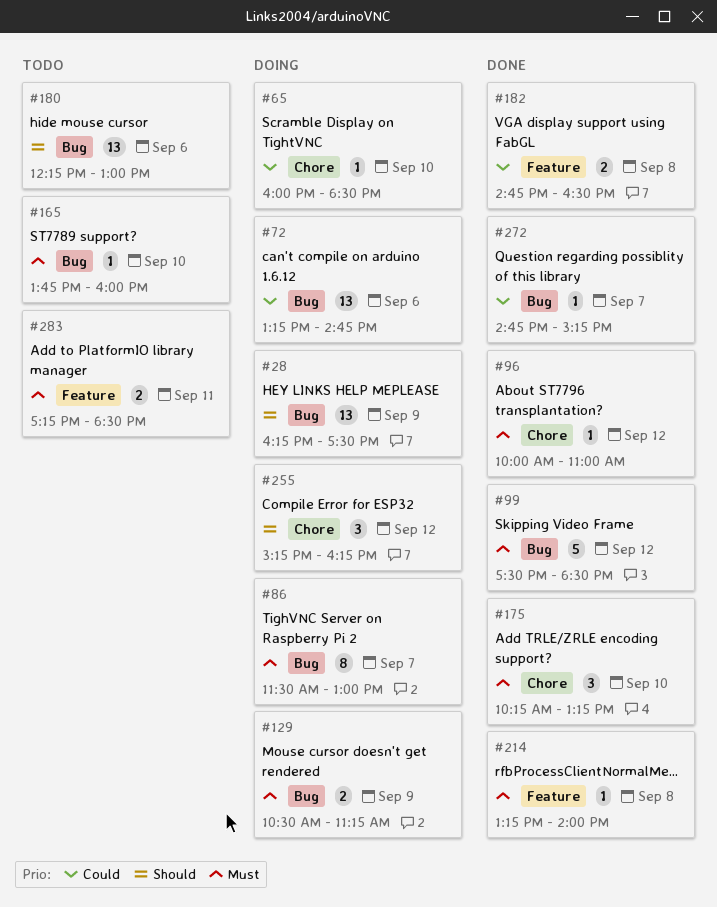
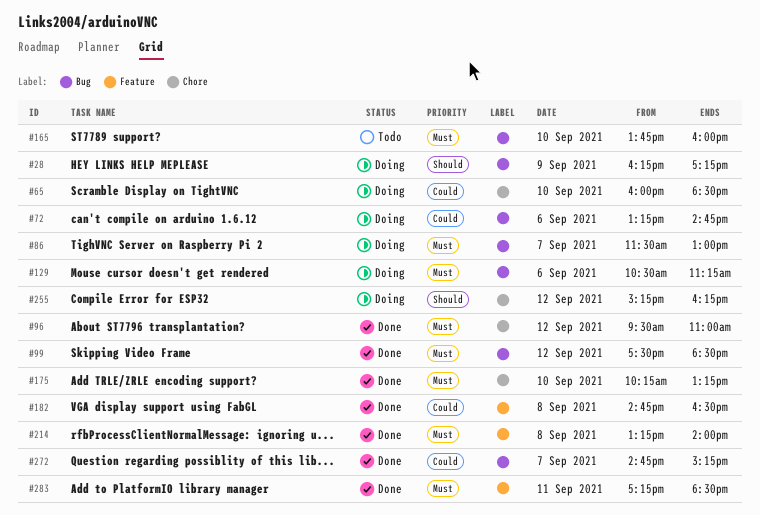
#28, ends: 17:30 -> 17:15
#96, begins: 10:00 -> 09:30
#129, day: Sep 9 -> Sep 6
#180: present -> none
#283, status: Todo -> Done

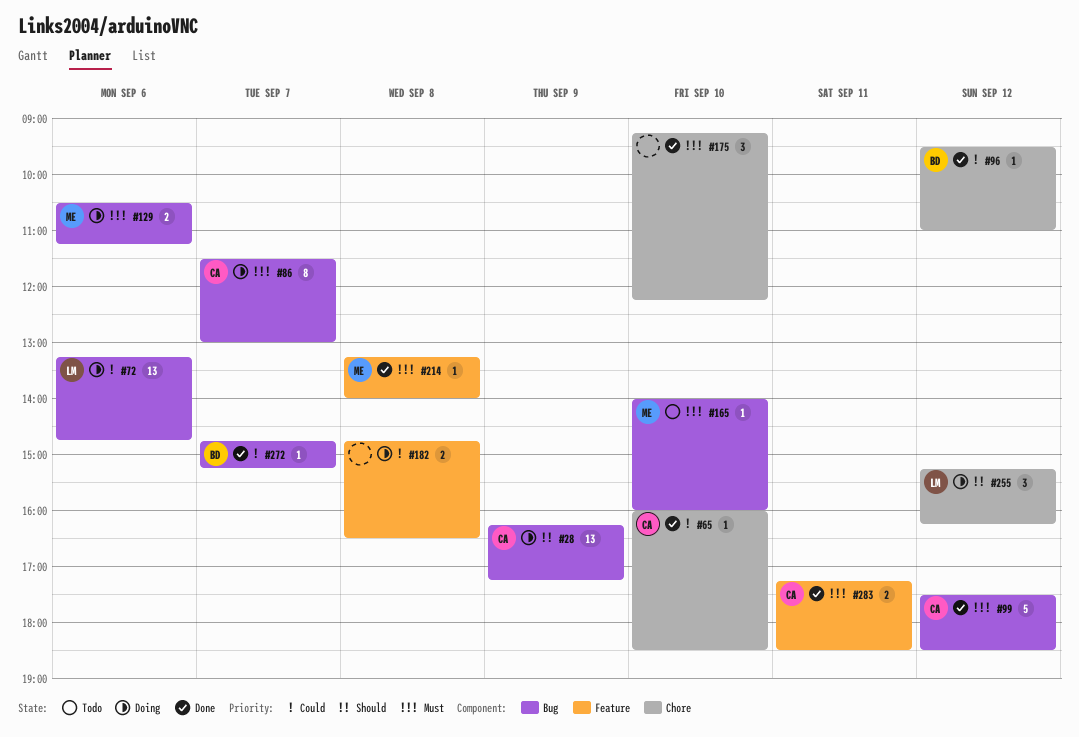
#65, status: Doing -> Done
#96, priority: Must -> Could
#165, begins: 13:45 -> 14:00
#175, begins: 10:15 -> 09:15
#175, ends: 13:15 -> 12:15
#182, status: Done -> Doing

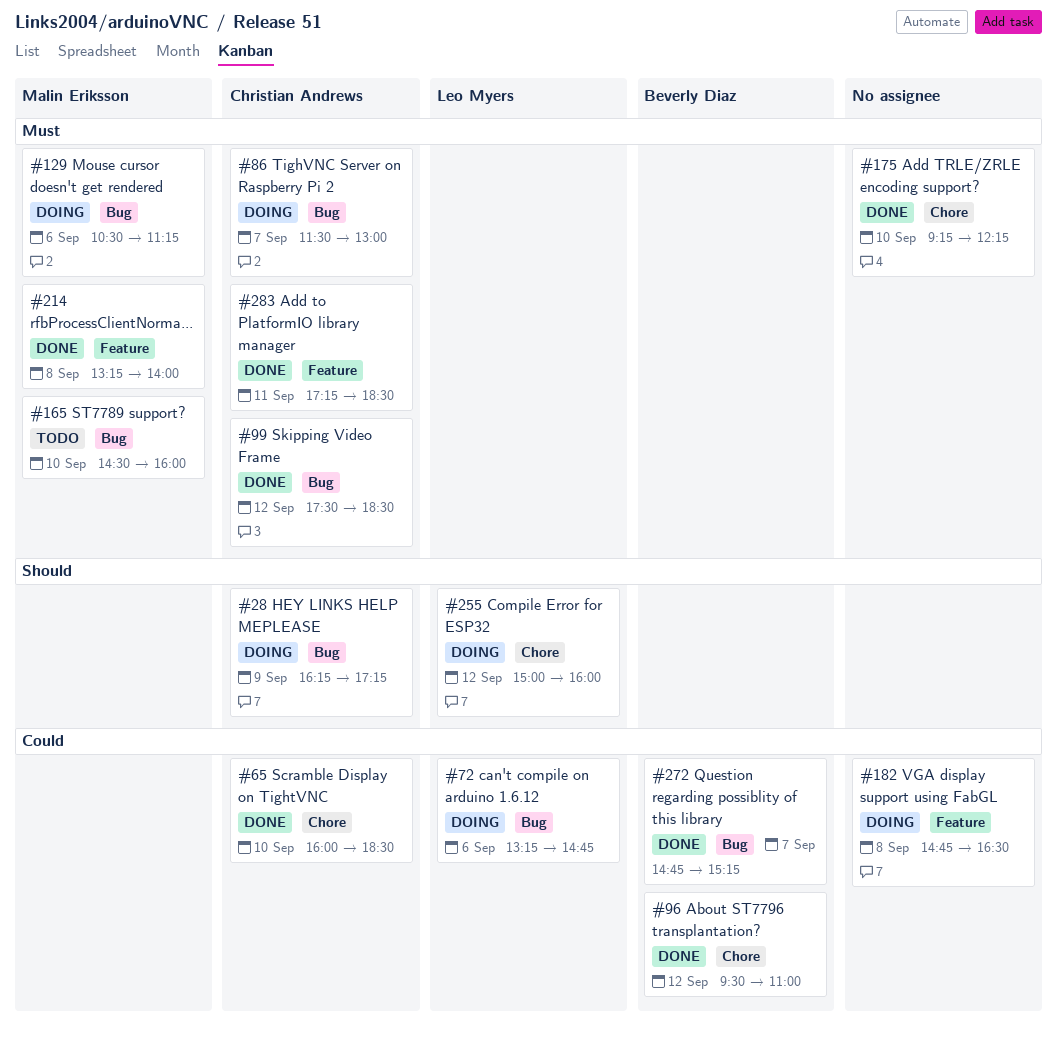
#165, begins: 14:00 -> 14:30
#255, begins: 15:15 -> 15:00
#255, ends: 16:15 -> 16:00

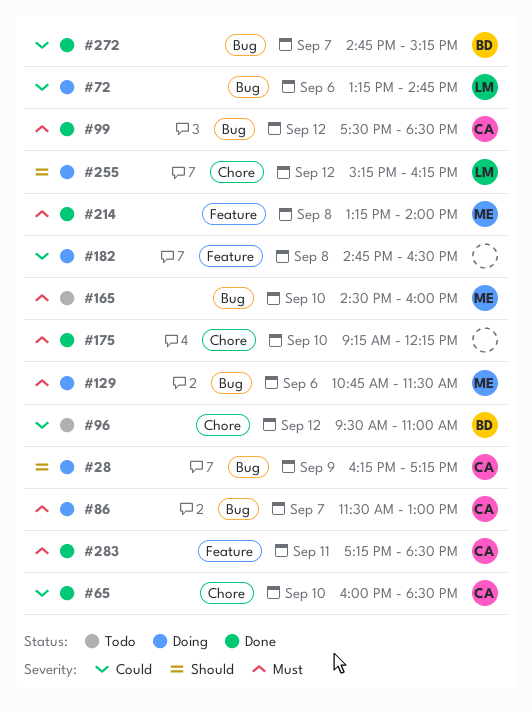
#96, status: Done -> Todo
#129, begins: 10:30 -> 10:45
#129, ends: 11:15 -> 11:30
#255, begins: 15:00 -> 15:15
#255, ends: 16:00 -> 16:15

